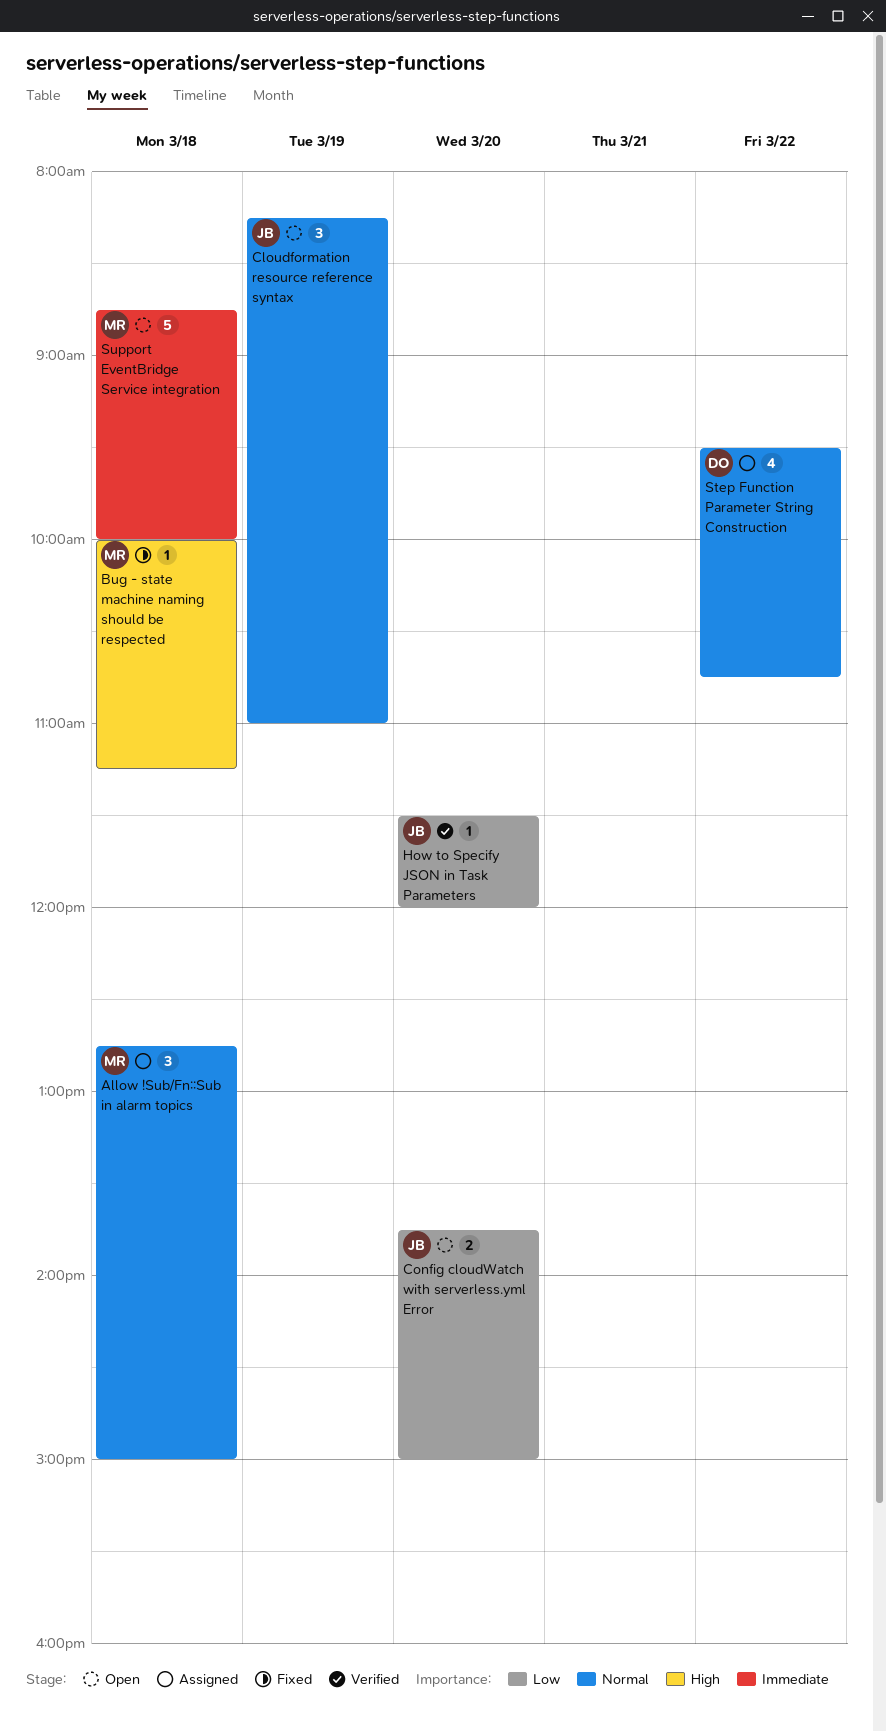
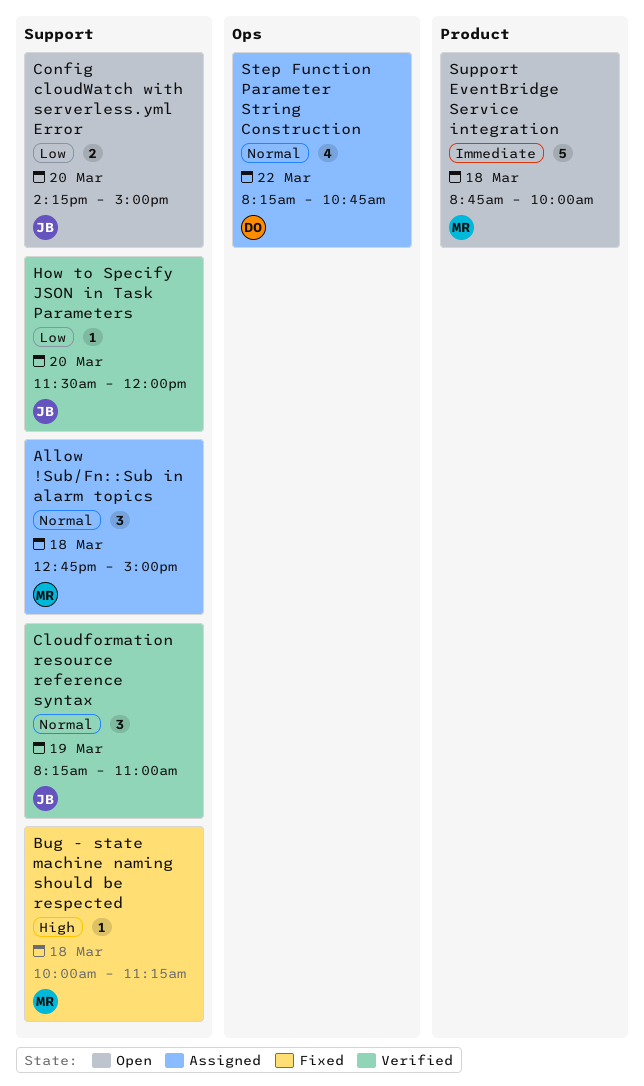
Cloudformation resource reference syntax, status: Open -> Verified
Config cloudWatch with serverless.yml Error, begins: 13:45 -> 14:15
Step Function Parameter String Construction, begins: 09:30 -> 08:15

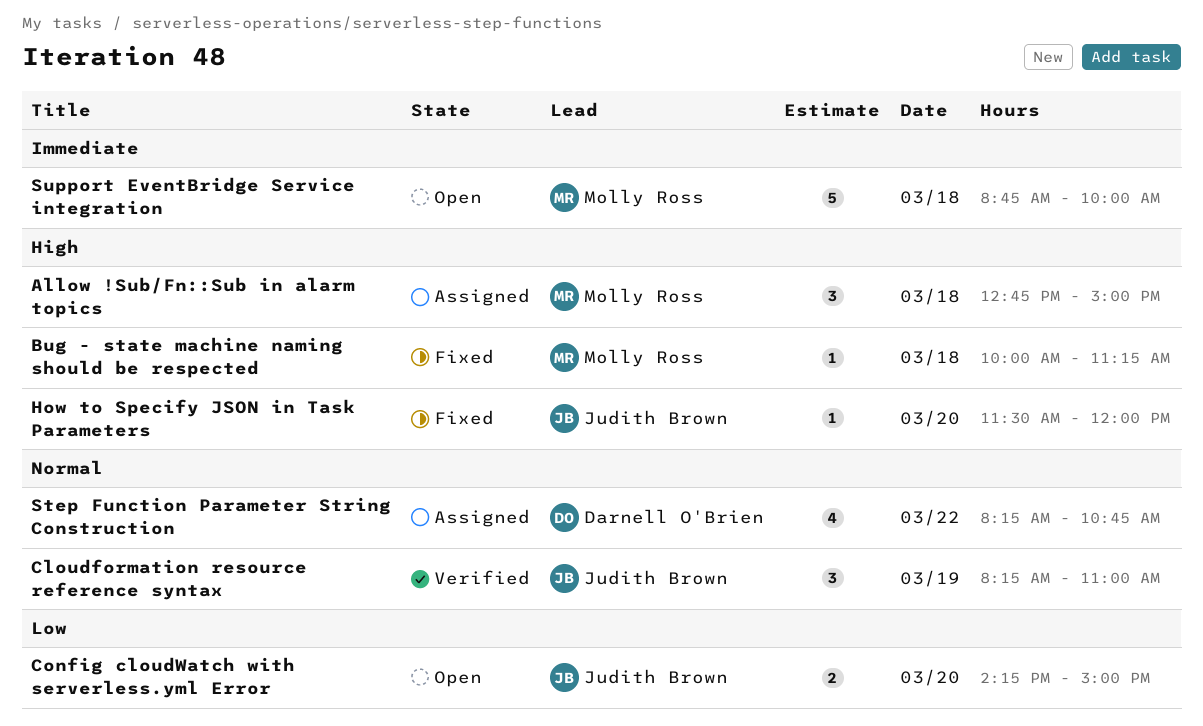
Allow !Sub/Fn::Sub in alarm topics, priority: Normal -> High
How to Specify JSON in Task Parameters, status: Verified -> Fixed
How to Specify JSON in Task Parameters, priority: Low -> High

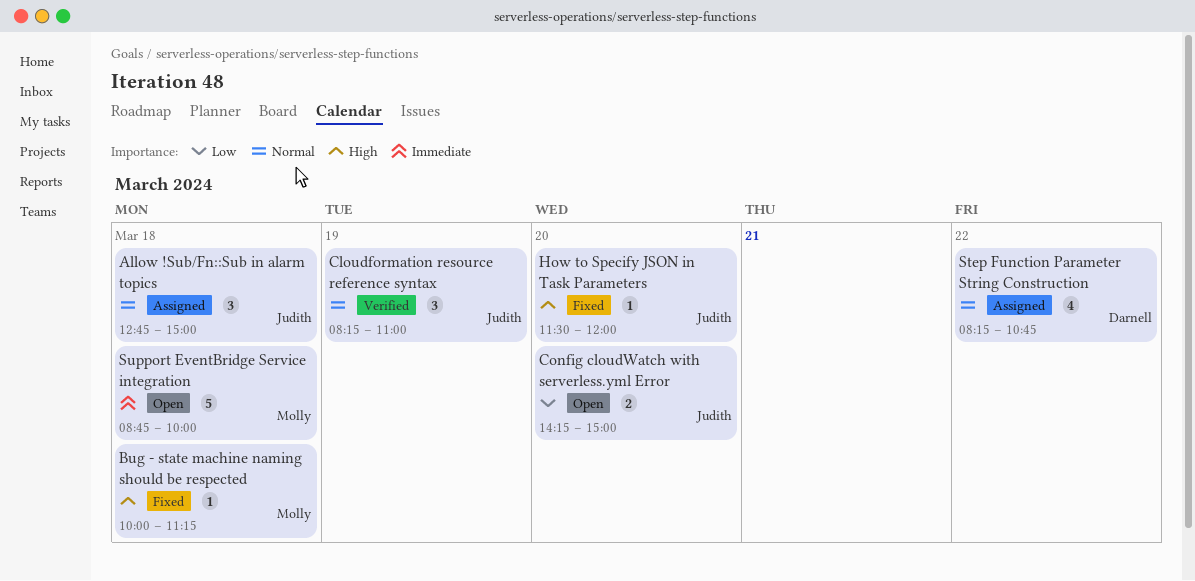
Allow !Sub/Fn::Sub in alarm topics, owner: Molly Ross -> Judith Brown
Allow !Sub/Fn::Sub in alarm topics, priority: High -> Normal

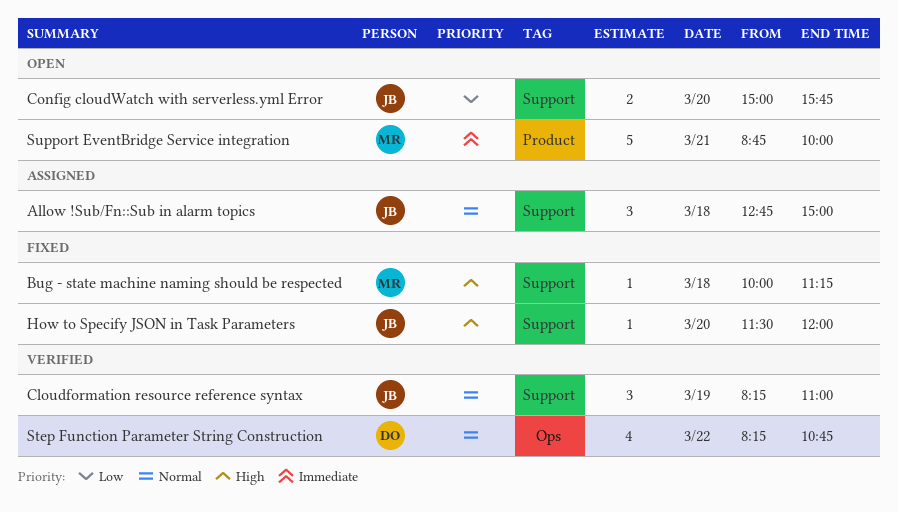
Config cloudWatch with serverless.yml Error, begins: 14:15 -> 15:00
Config cloudWatch with serverless.yml Error, ends: 15:00 -> 15:45
Step Function Parameter String Construction, status: Assigned -> Verified
Support EventBridge Service integration, day: Mar 18 -> Mar 21

